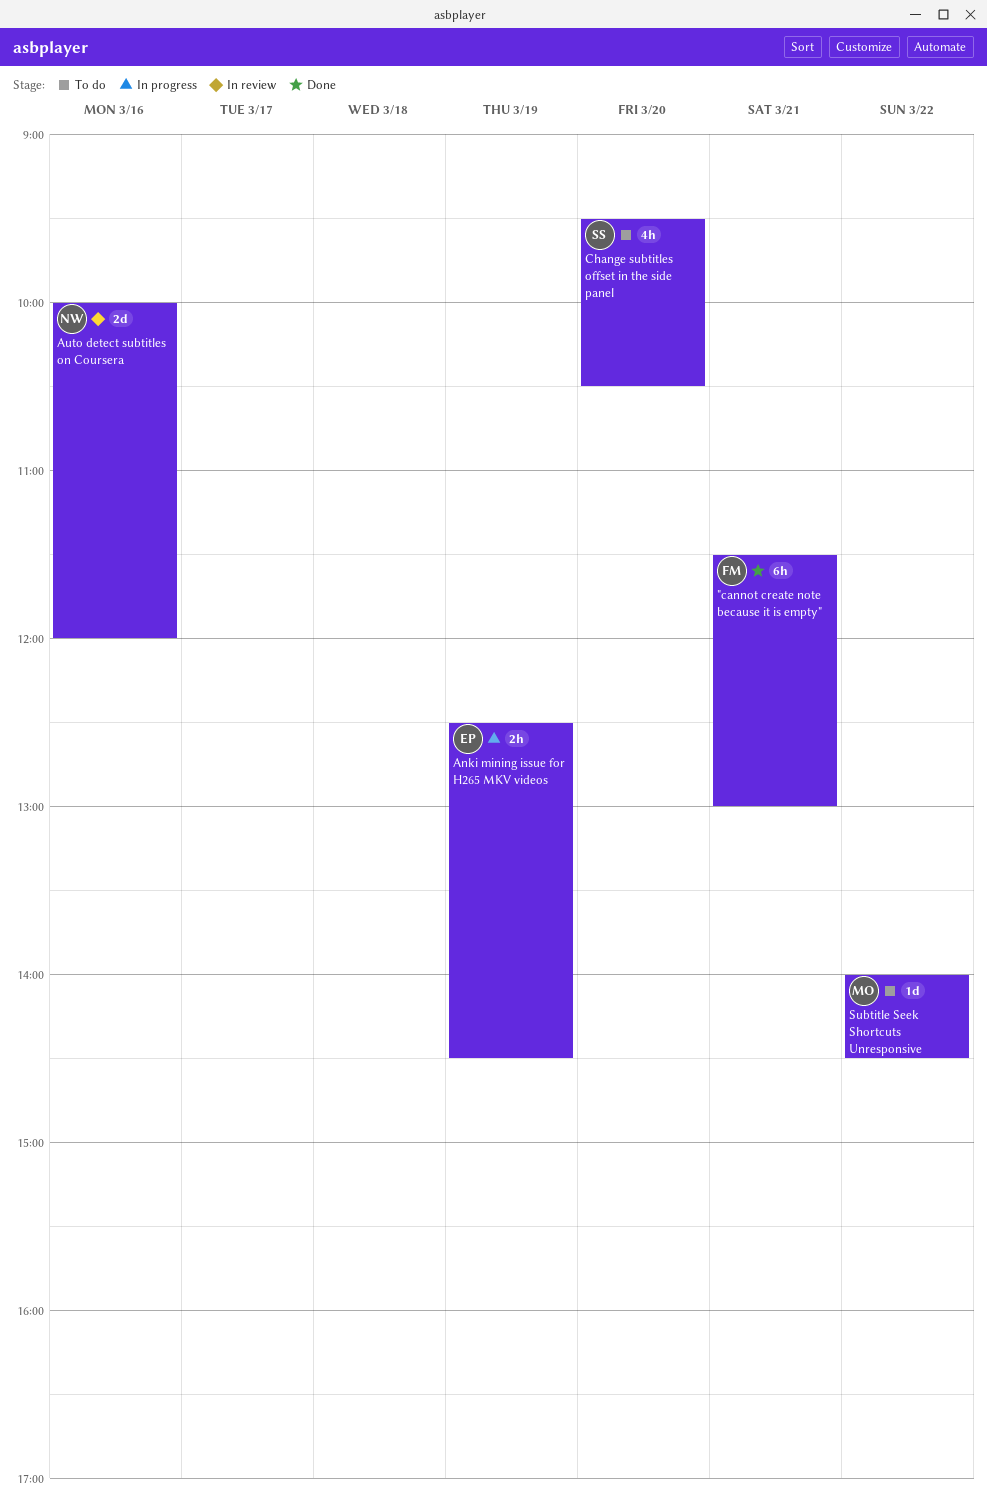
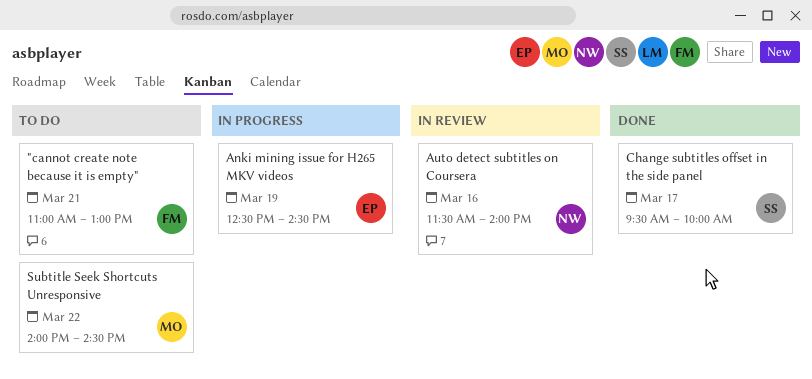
"cannot create note because it is empty", status: Done -> To do
"cannot create note because it is empty", begins: 11:30 -> 11:00
Auto detect subtitles on Coursera, begins: 10:00 -> 11:30
Auto detect subtitles on Coursera, ends: 12:00 -> 14:00
Change subtitles offset in the side panel, status: To do -> Done
Change subtitles offset in the side panel, day: Mar 20 -> Mar 17
Change subtitles offset in the side panel, ends: 10:30 -> 10:00

